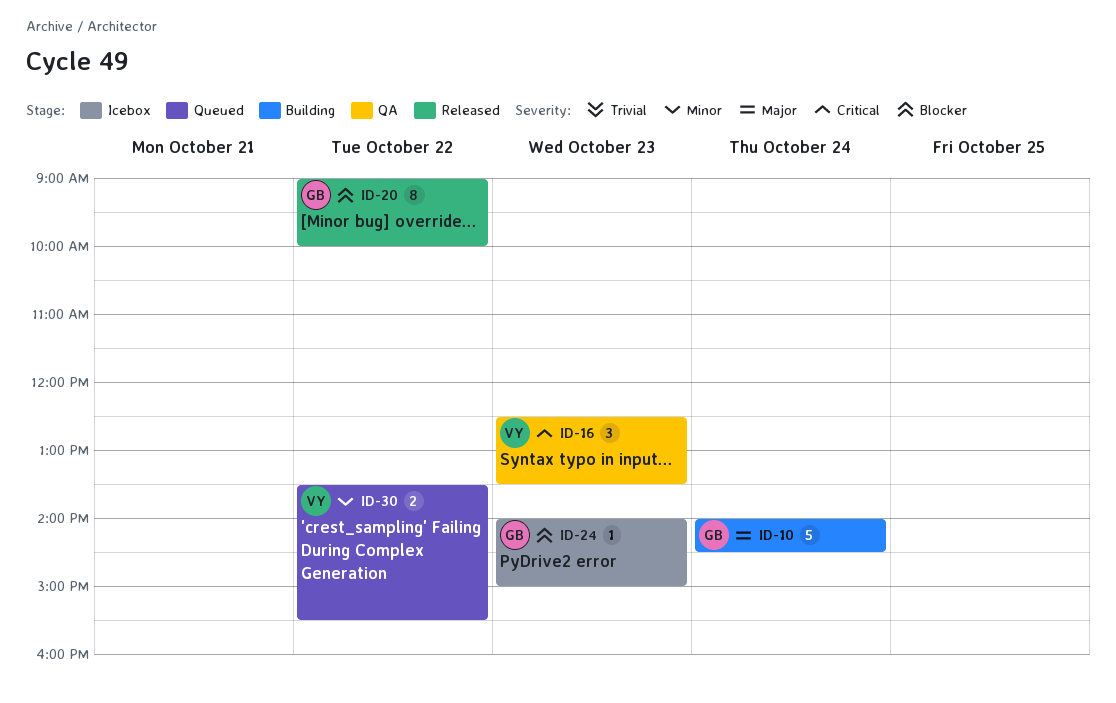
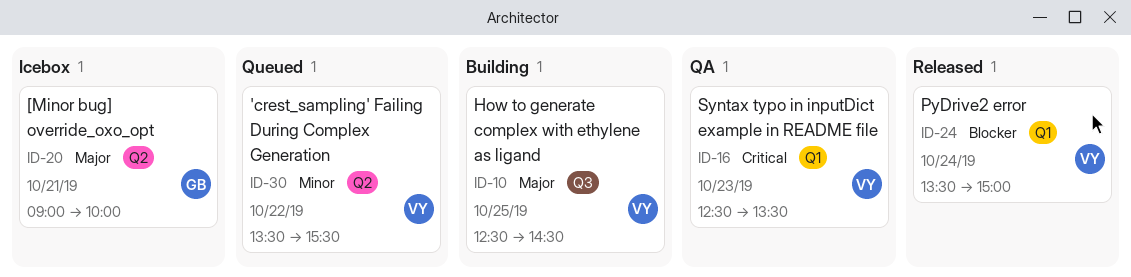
ID-10, owner: GB -> VY
ID-10, day: Oct 24 -> Oct 25
ID-10, begins: 14:00 -> 12:30
ID-20, status: Released -> Icebox
ID-20, priority: Blocker -> Major
ID-20, day: Oct 22 -> Oct 21
ID-24, status: Icebox -> Released
ID-24, owner: GB -> VY
ID-24, day: Oct 23 -> Oct 24
ID-24, begins: 14:00 -> 13:30

